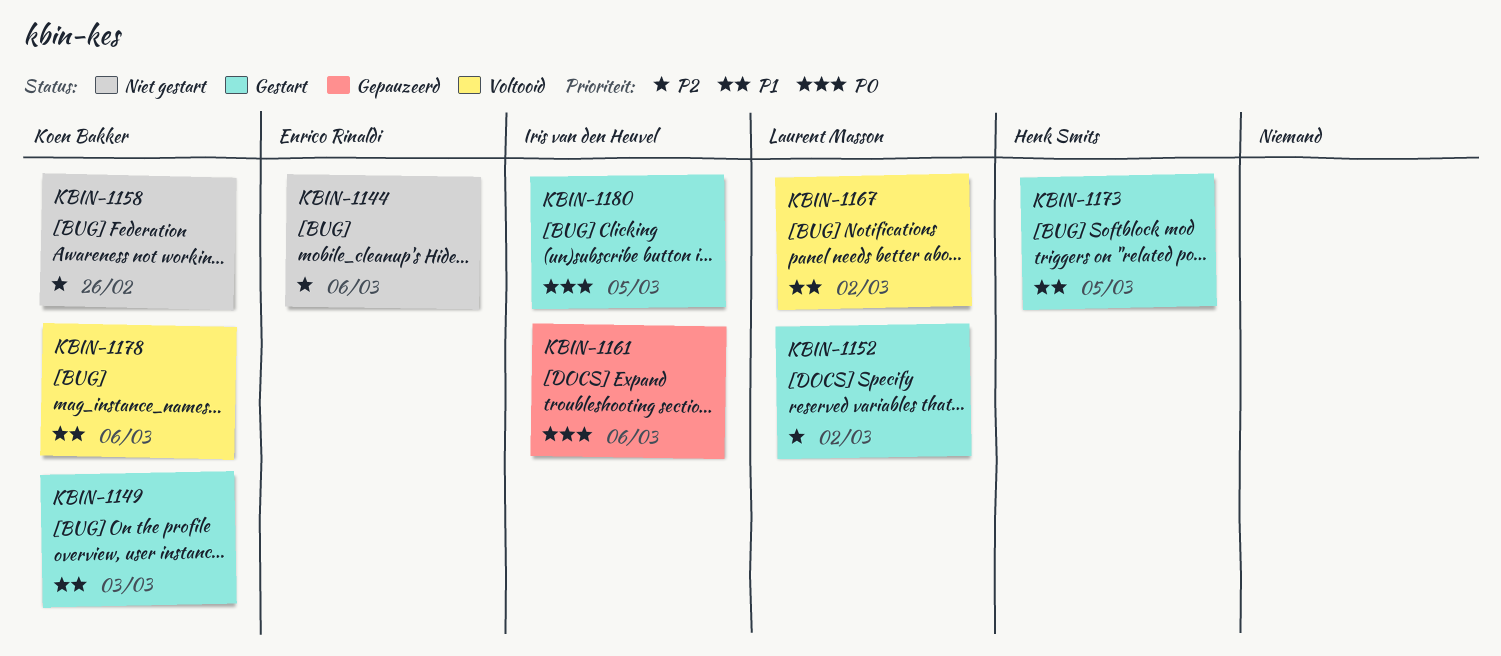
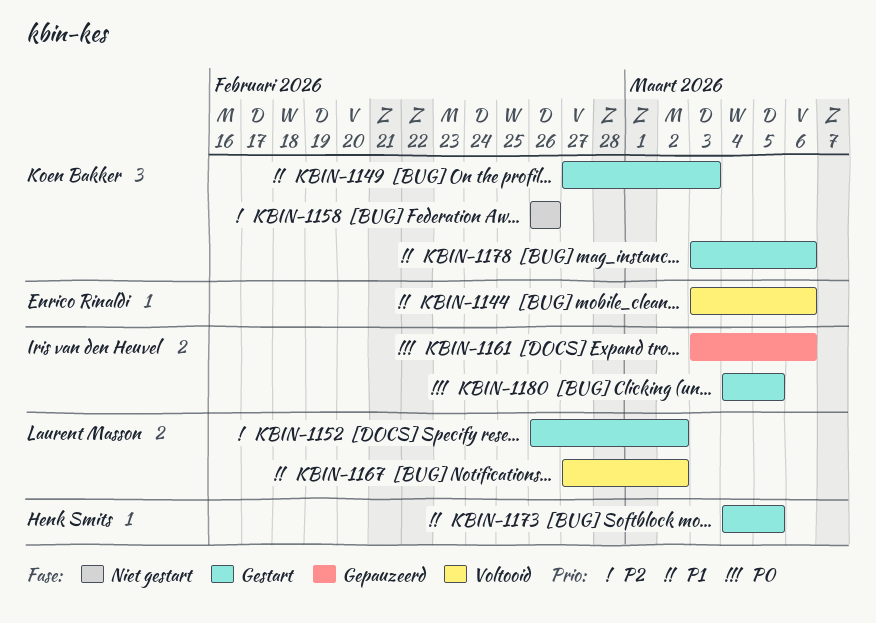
KBIN-1144, status: Niet gestart -> Voltooid
KBIN-1144, priority: P2 -> P1
KBIN-1178, status: Voltooid -> Gestart

